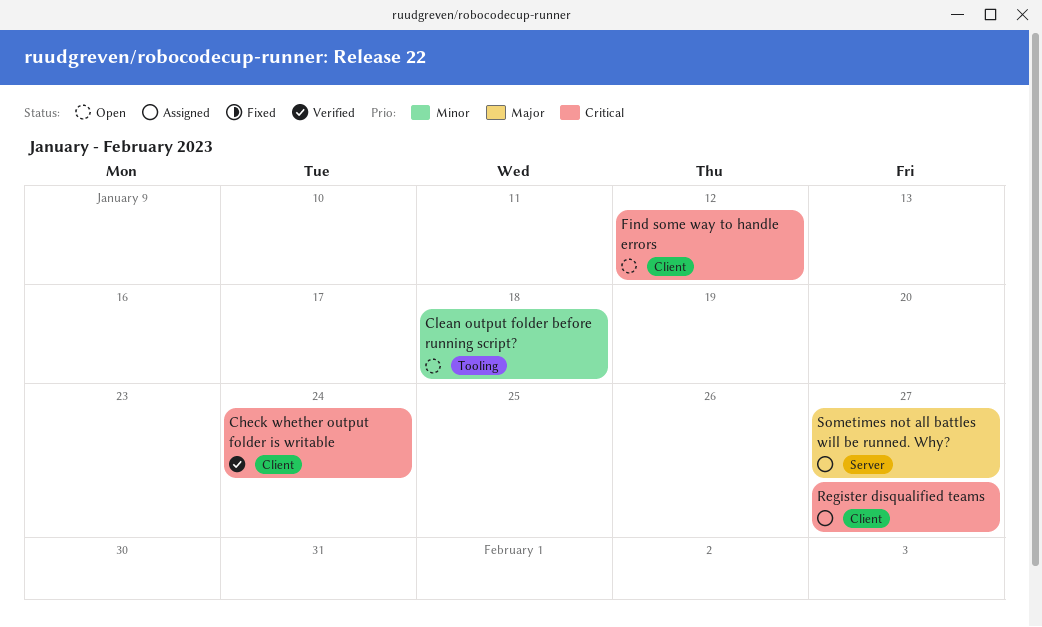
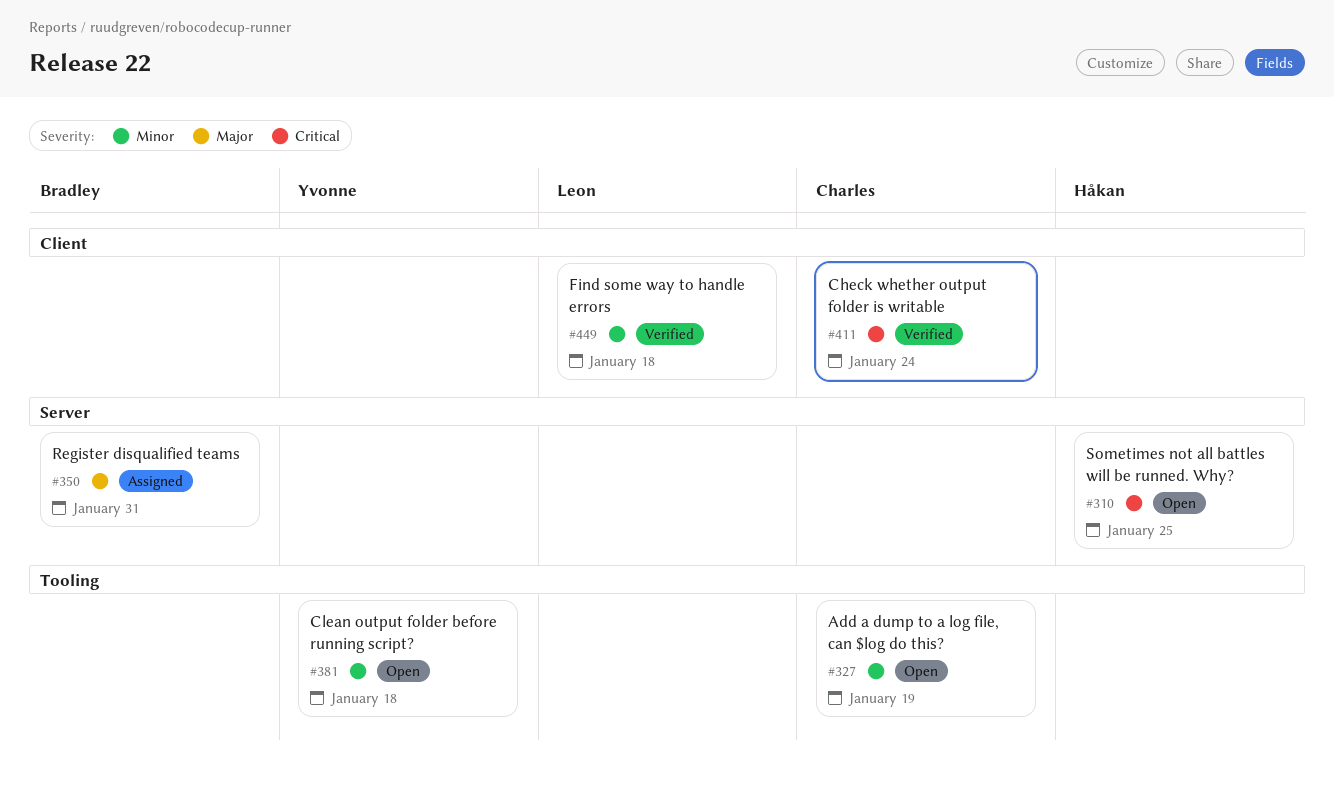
Add a dump to a log file, can $log do this?: none -> present
Find some way to handle errors, status: Open -> Verified
Find some way to handle errors, priority: Critical -> Minor
Find some way to handle errors, due: Jan 12 -> Jan 18
Register disqualified teams, priority: Critical -> Major
Register disqualified teams, label: Client -> Server
Register disqualified teams, due: Jan 27 -> Jan 31
Sometimes not all battles will be runned. Why?, status: Assigned -> Open
Sometimes not all battles will be runned. Why?, priority: Major -> Critical
Sometimes not all battles will be runned. Why?, due: Jan 27 -> Jan 25

